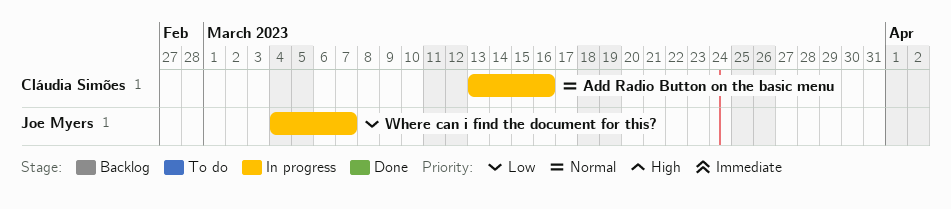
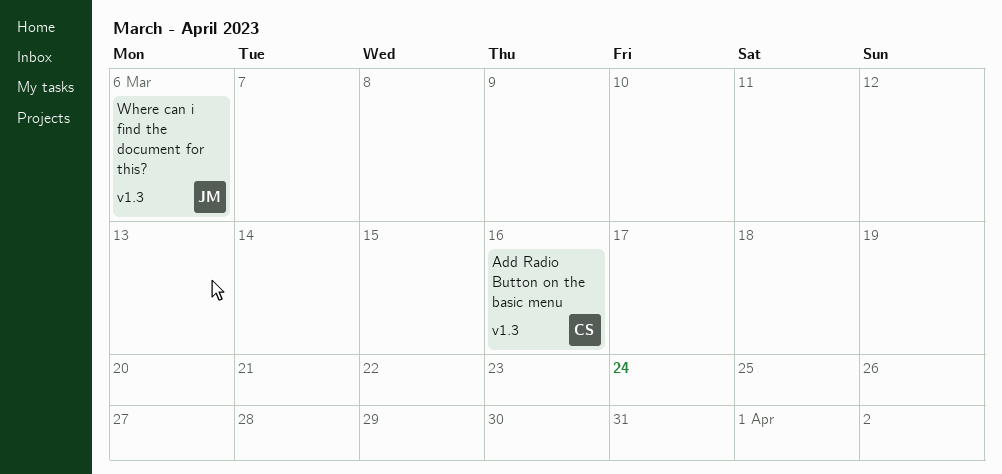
Where can i find the document for this?, due: Mar 7 -> Mar 6

